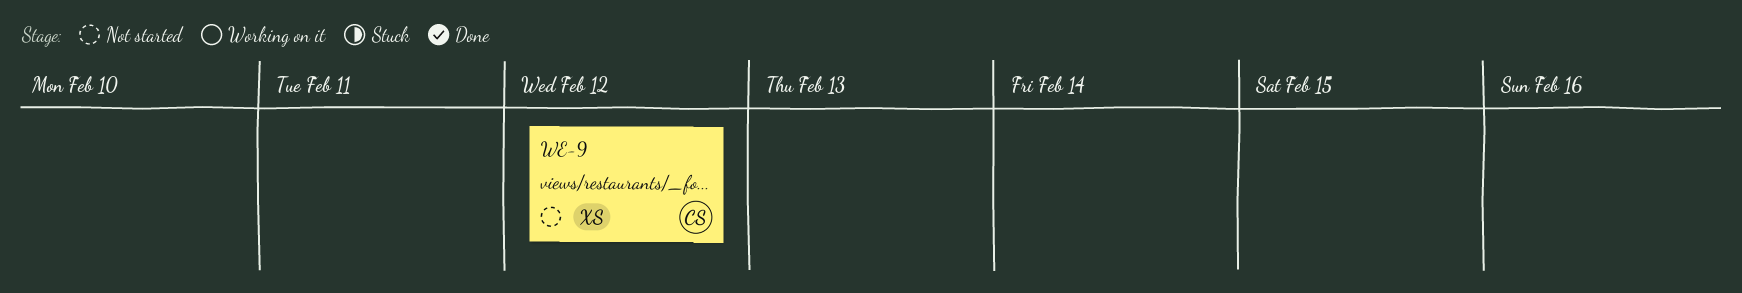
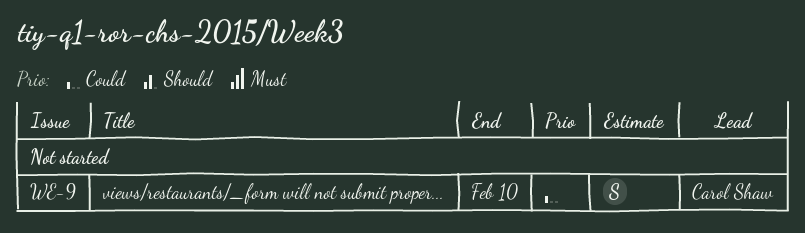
WE-9, estimate: XS -> S
WE-9, due: Feb 12 -> Feb 10

